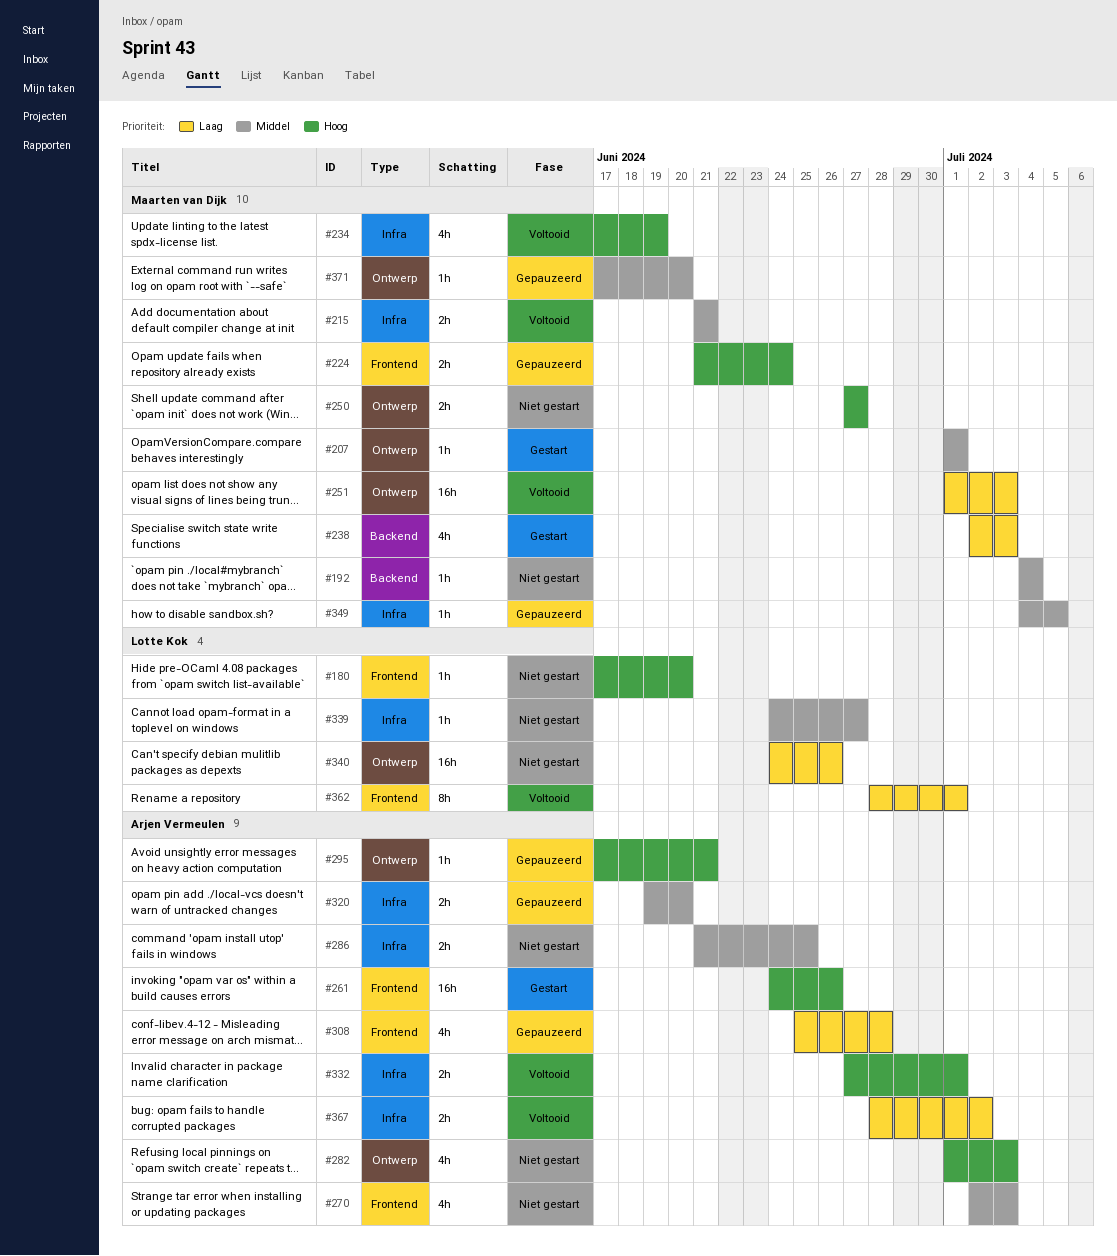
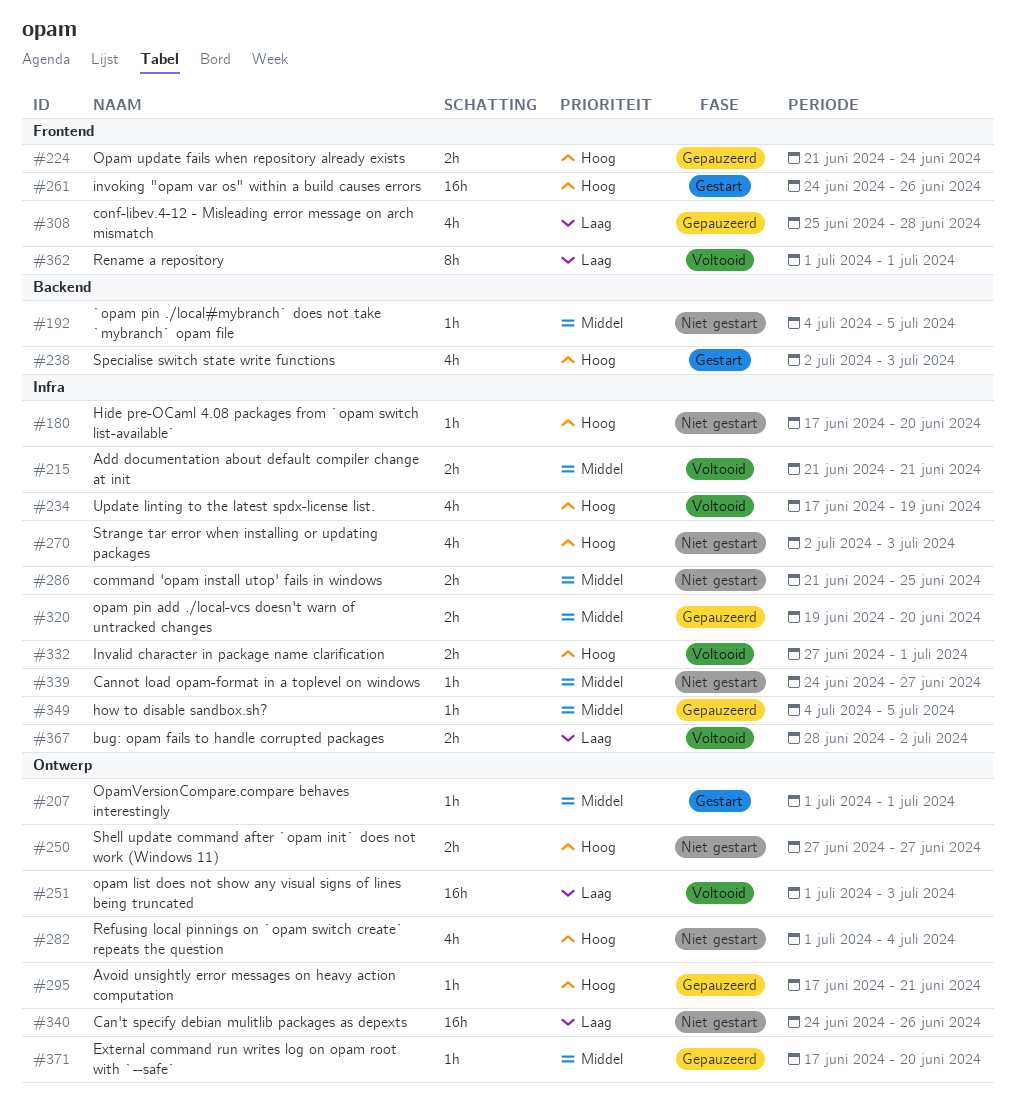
#180, label: Frontend -> Infra
#192, due: Jul 4 -> Jul 5
#238, priority: Laag -> Hoog
#270, priority: Middel -> Hoog
#270, label: Frontend -> Infra
#282, due: Jul 3 -> Jul 4
#362, start: Jun 28 -> Jul 1

